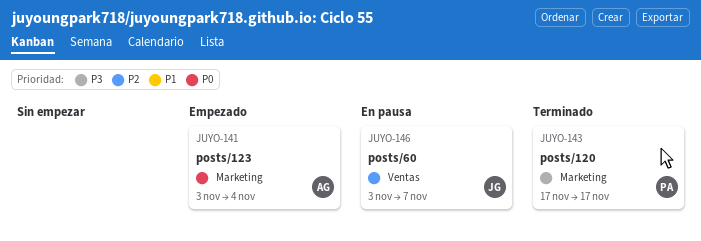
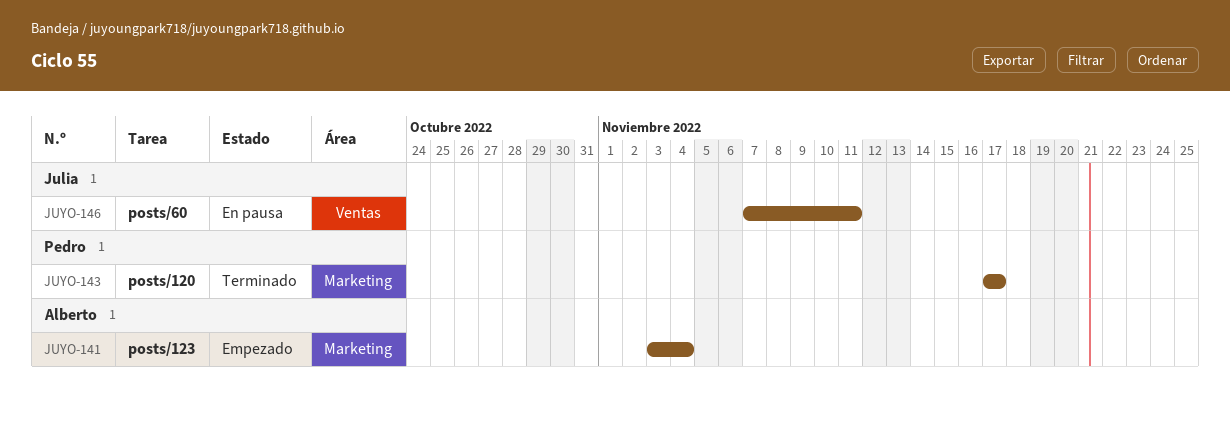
JUYO-146, start: Nov 3 -> Nov 7
JUYO-146, due: Nov 7 -> Nov 11

